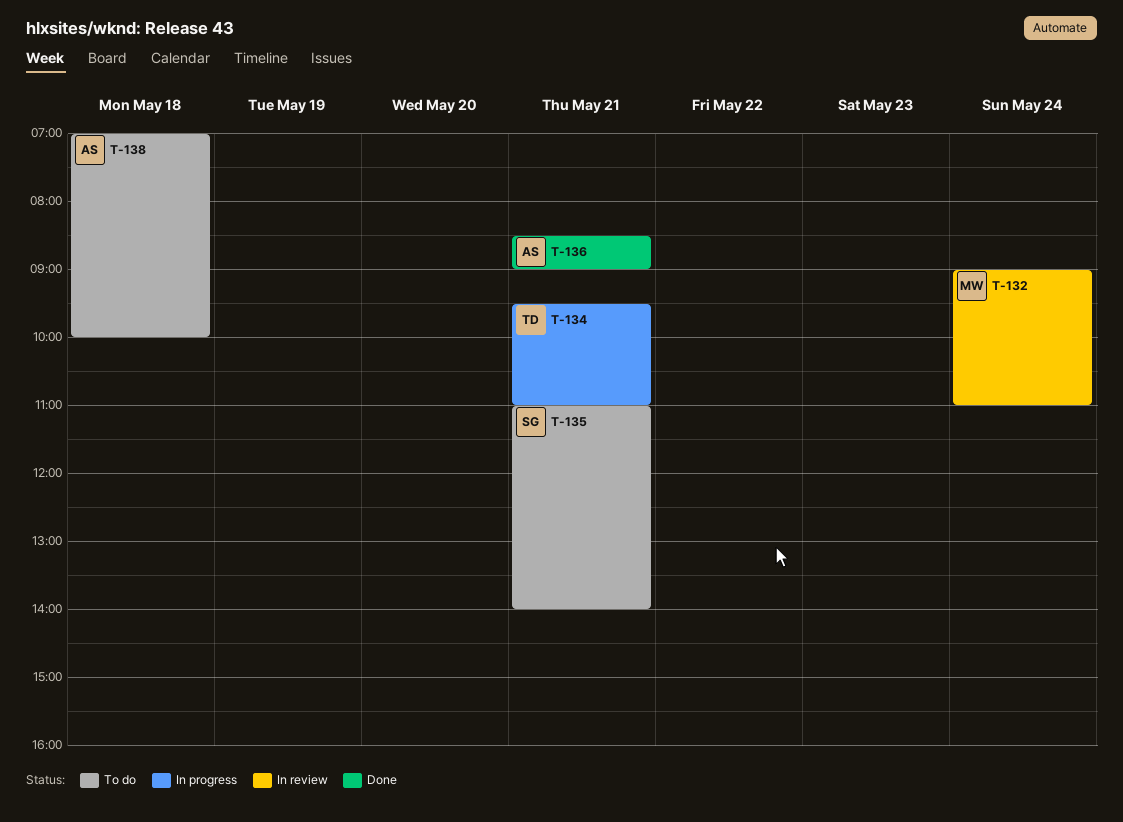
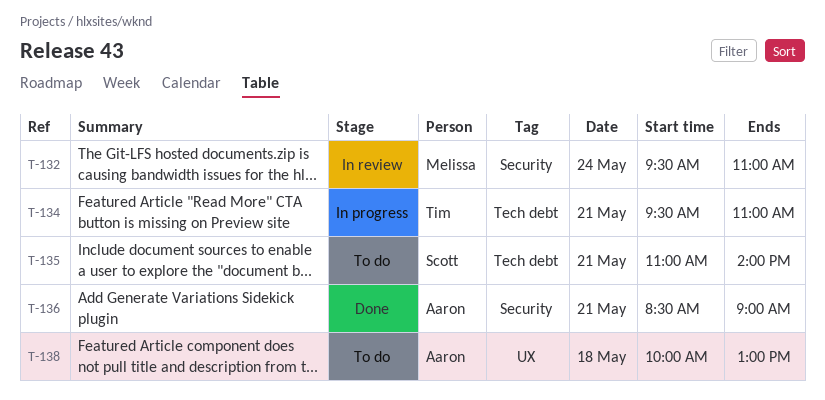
T-132, begins: 09:00 -> 09:30
T-138, begins: 07:00 -> 10:00
T-138, ends: 10:00 -> 13:00

